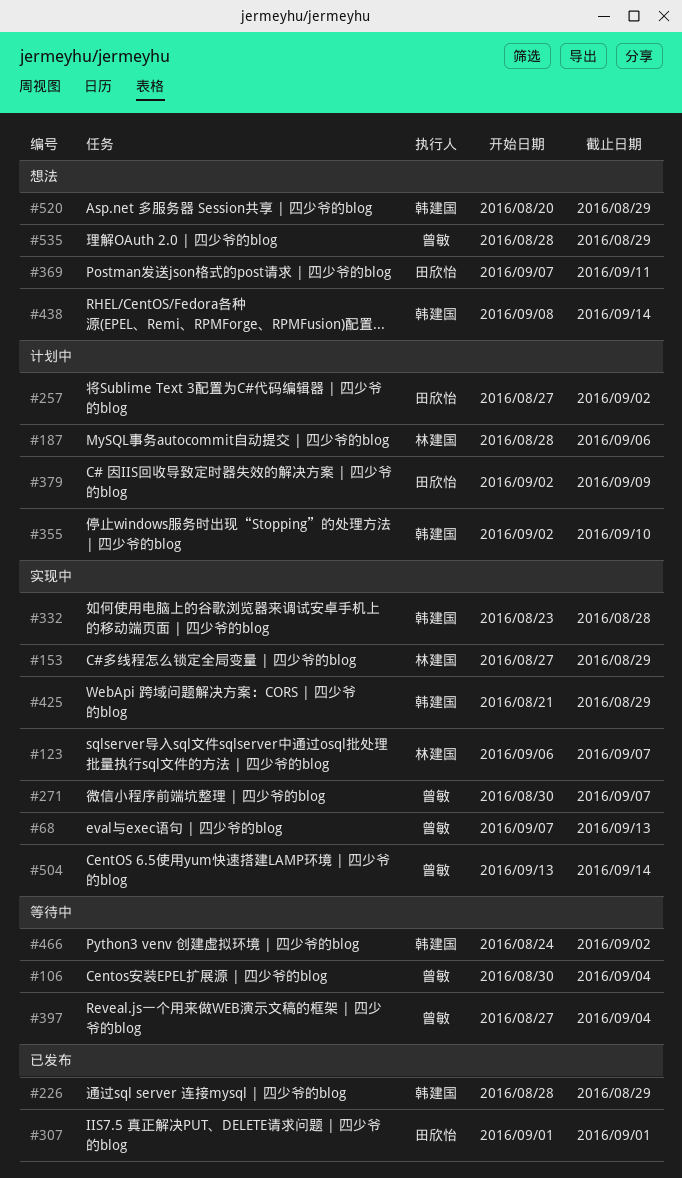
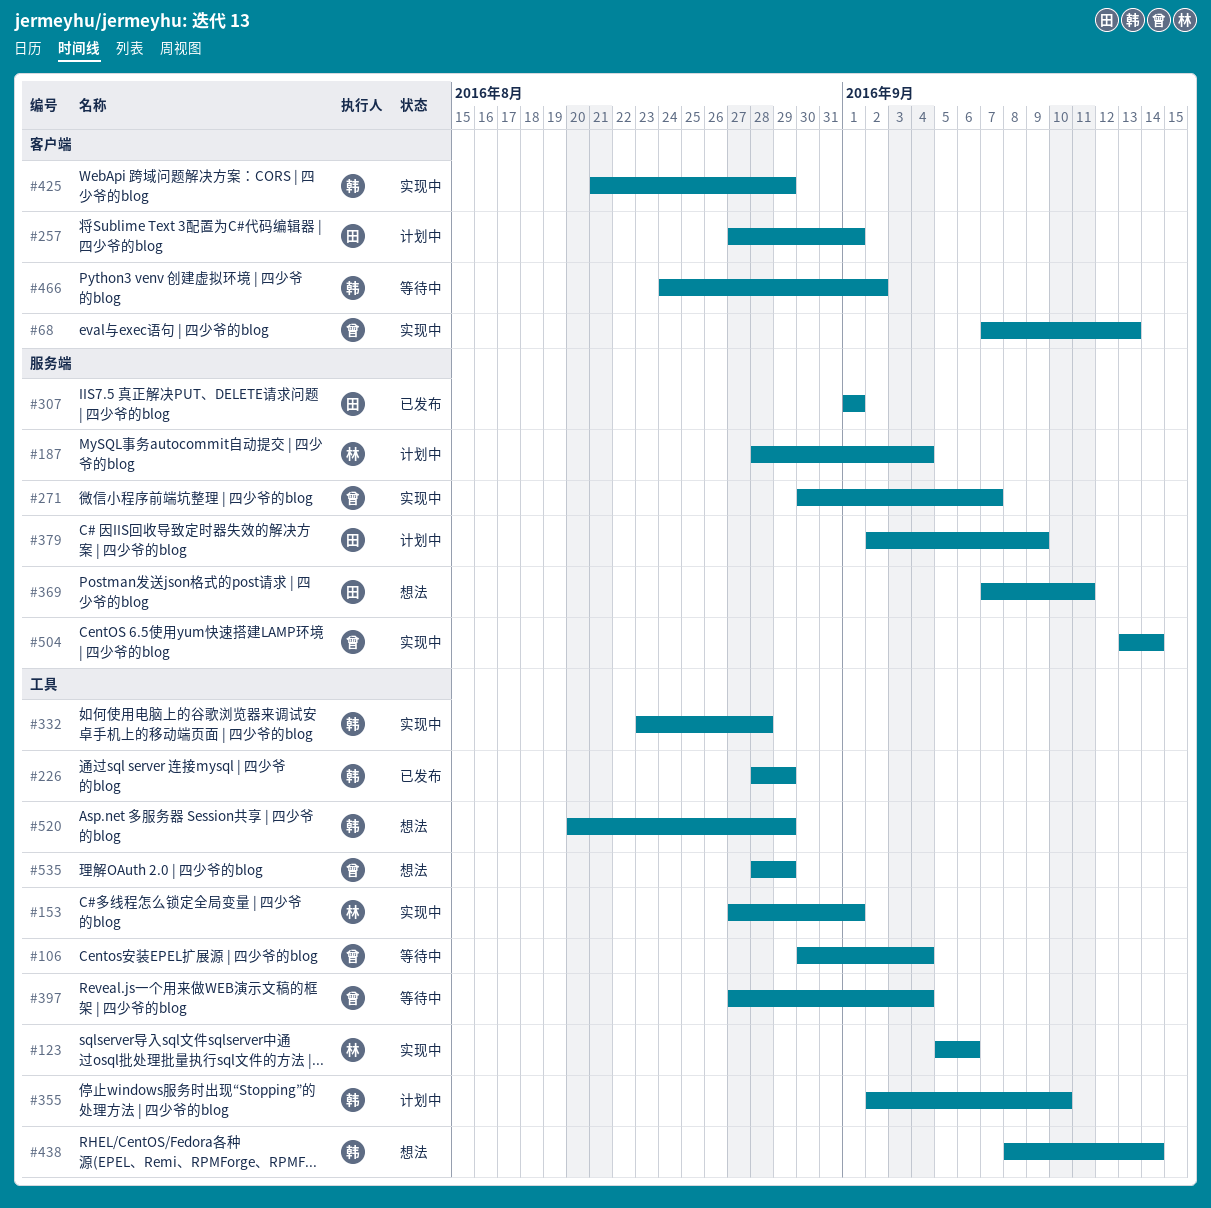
#123, start: Sep 6 -> Sep 5
#123, due: Sep 7 -> Sep 6
#153, due: Aug 29 -> Sep 1
#187, due: Sep 6 -> Sep 4
#257, due: Sep 2 -> Sep 1

